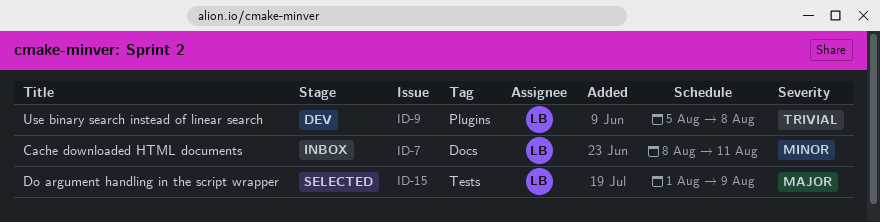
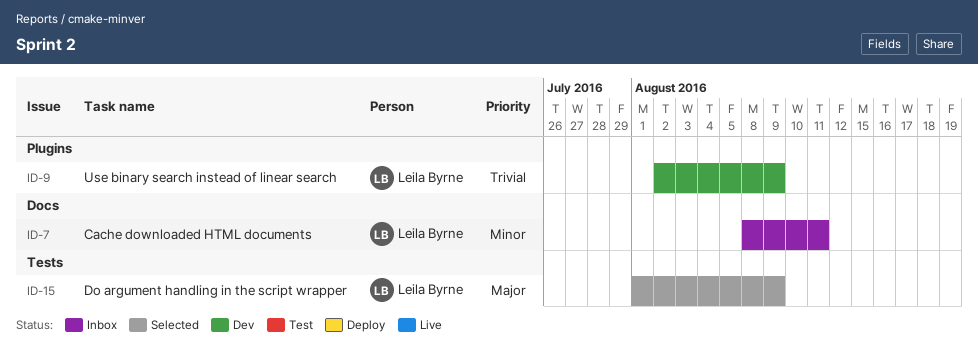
ID-9, start: Aug 5 -> Aug 2
ID-9, due: Aug 8 -> Aug 9

